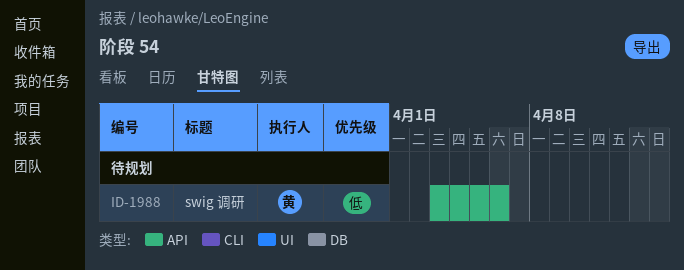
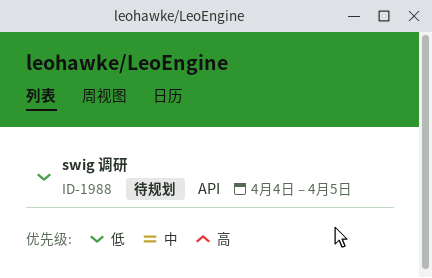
ID-1988, start: Apr 3 -> Apr 4
ID-1988, due: Apr 6 -> Apr 5

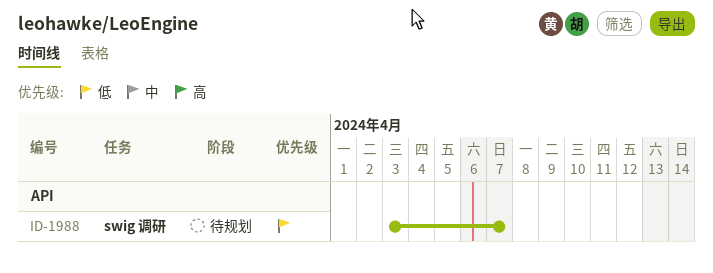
ID-1988, start: Apr 4 -> Apr 3
ID-1988, due: Apr 5 -> Apr 7

